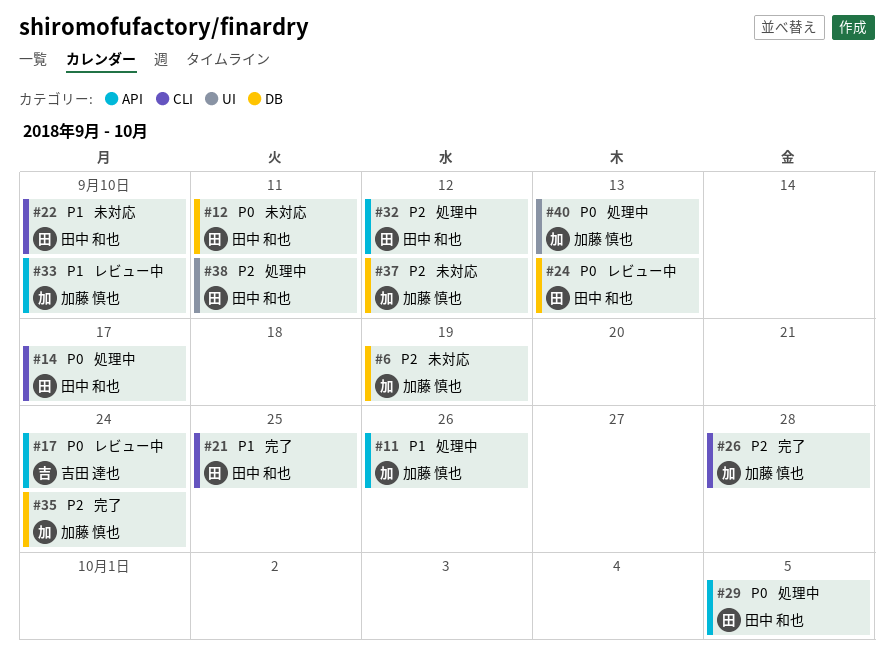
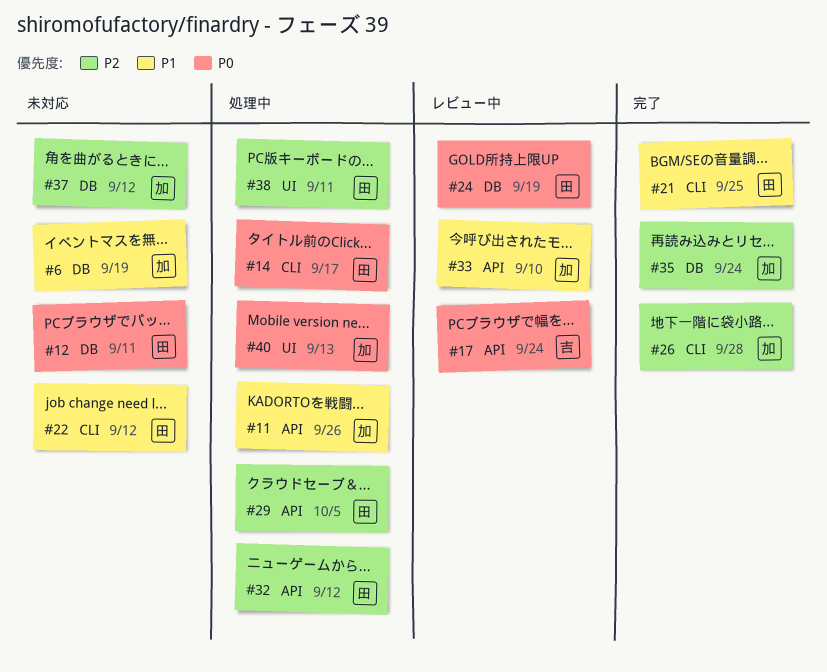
#6, priority: P2 -> P1
#22, due: Sep 10 -> Sep 12
#24, due: Sep 13 -> Sep 19
#29, priority: P0 -> P2

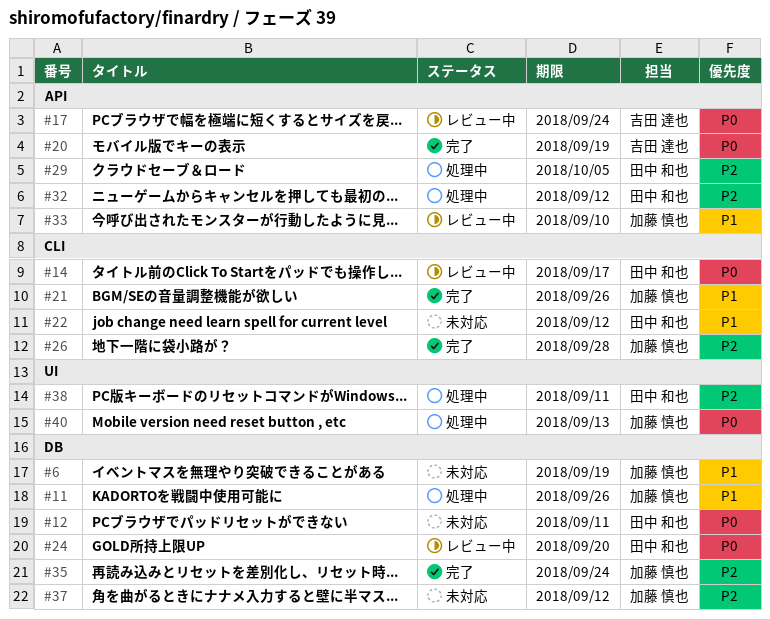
#11, label: API -> DB
#14, status: 処理中 -> レビュー中
#20: none -> present
#21, owner: 田中 和也 -> 加藤 慎也
#21, due: Sep 25 -> Sep 26
#24, due: Sep 19 -> Sep 20

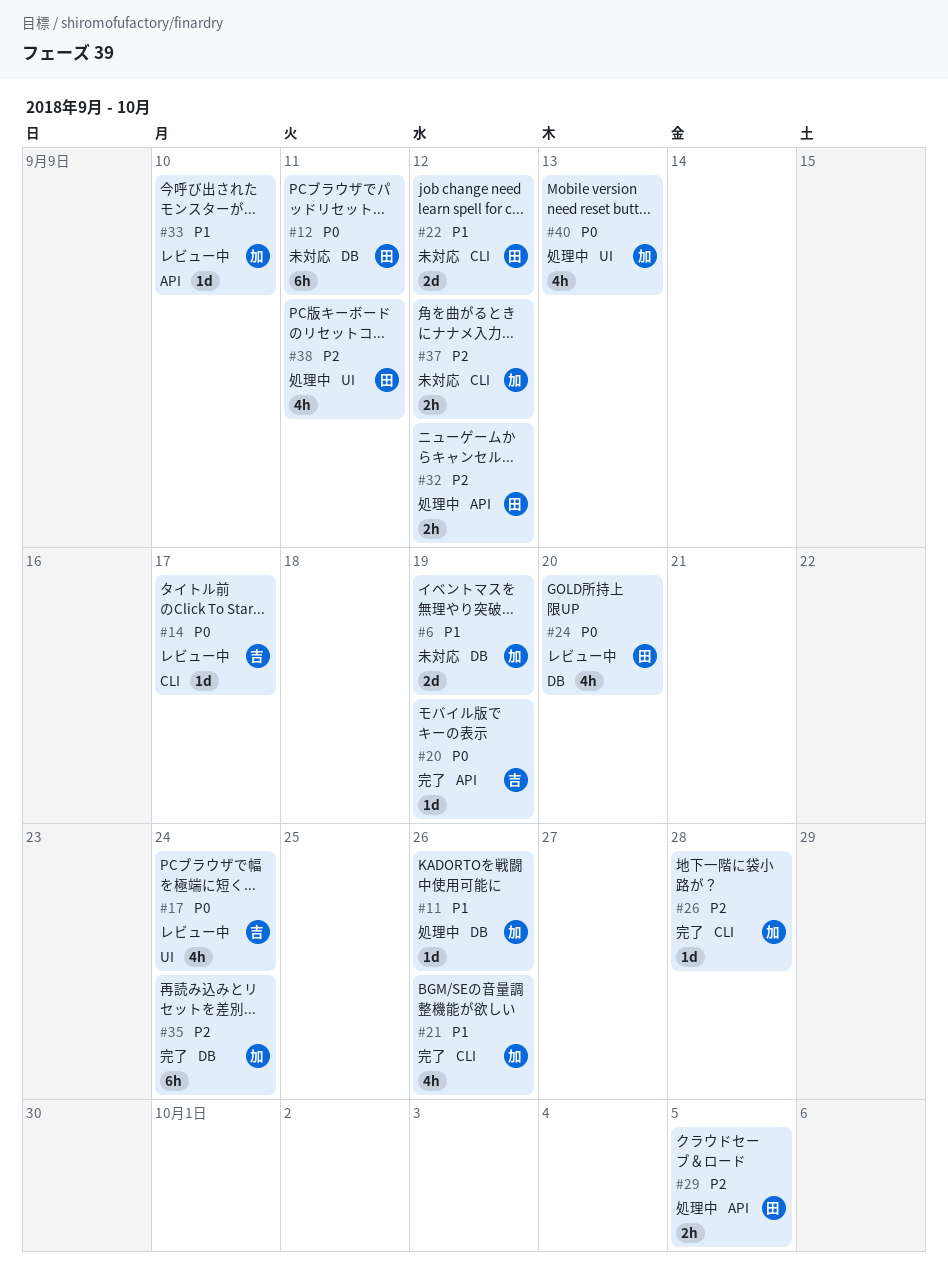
#14, owner: 田中 和也 -> 吉田 達也
#17, label: API -> UI
#37, label: DB -> CLI

